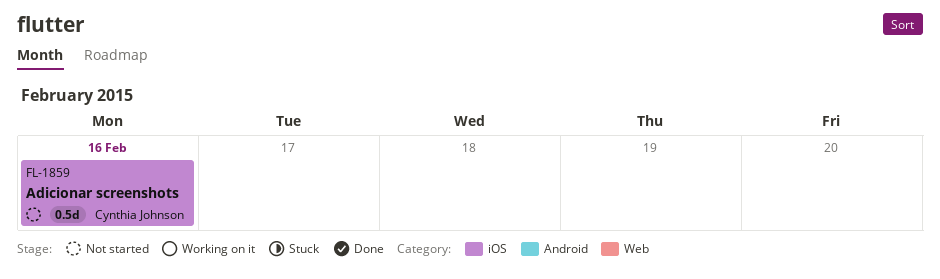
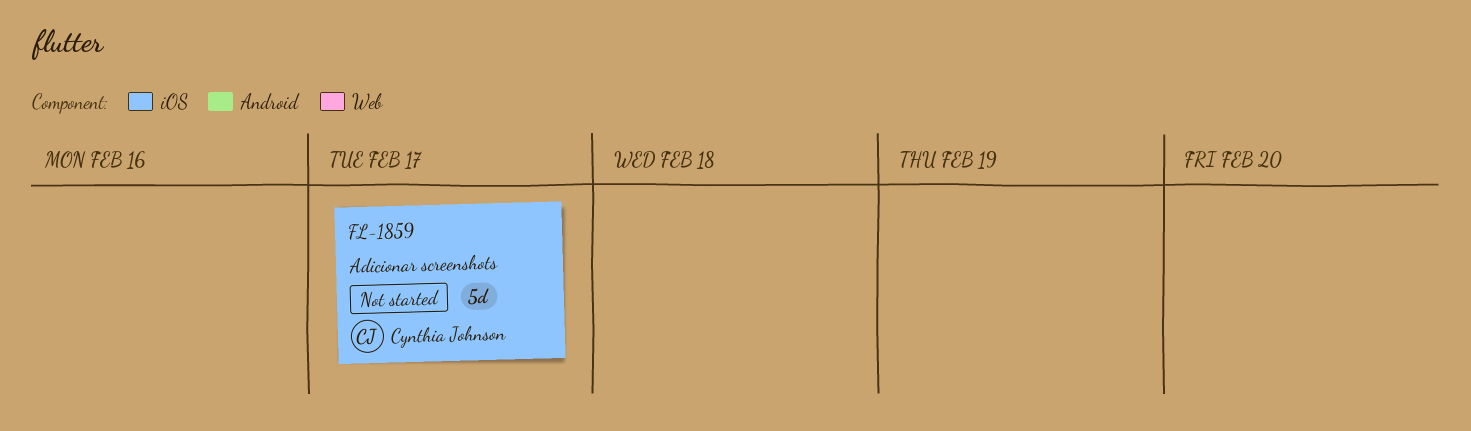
FL-1859, estimate: 0.5d -> 5d
FL-1859, due: Feb 16 -> Feb 17

